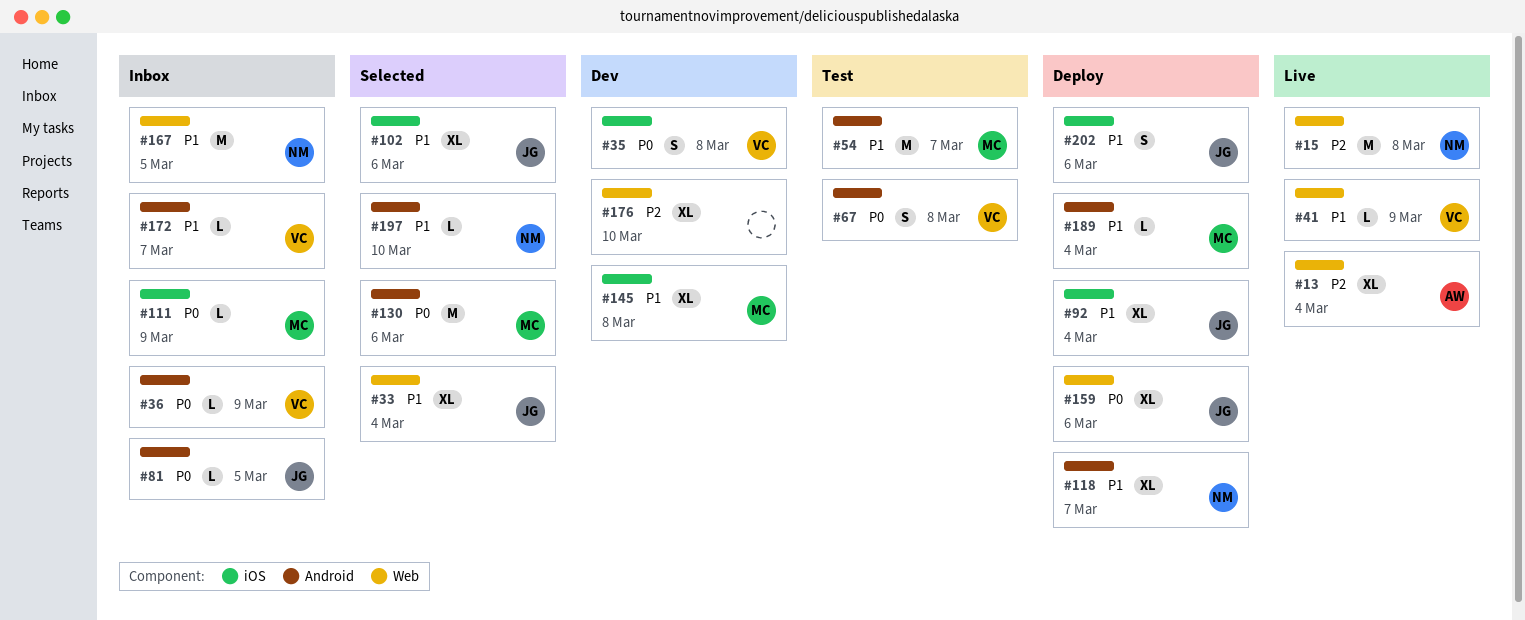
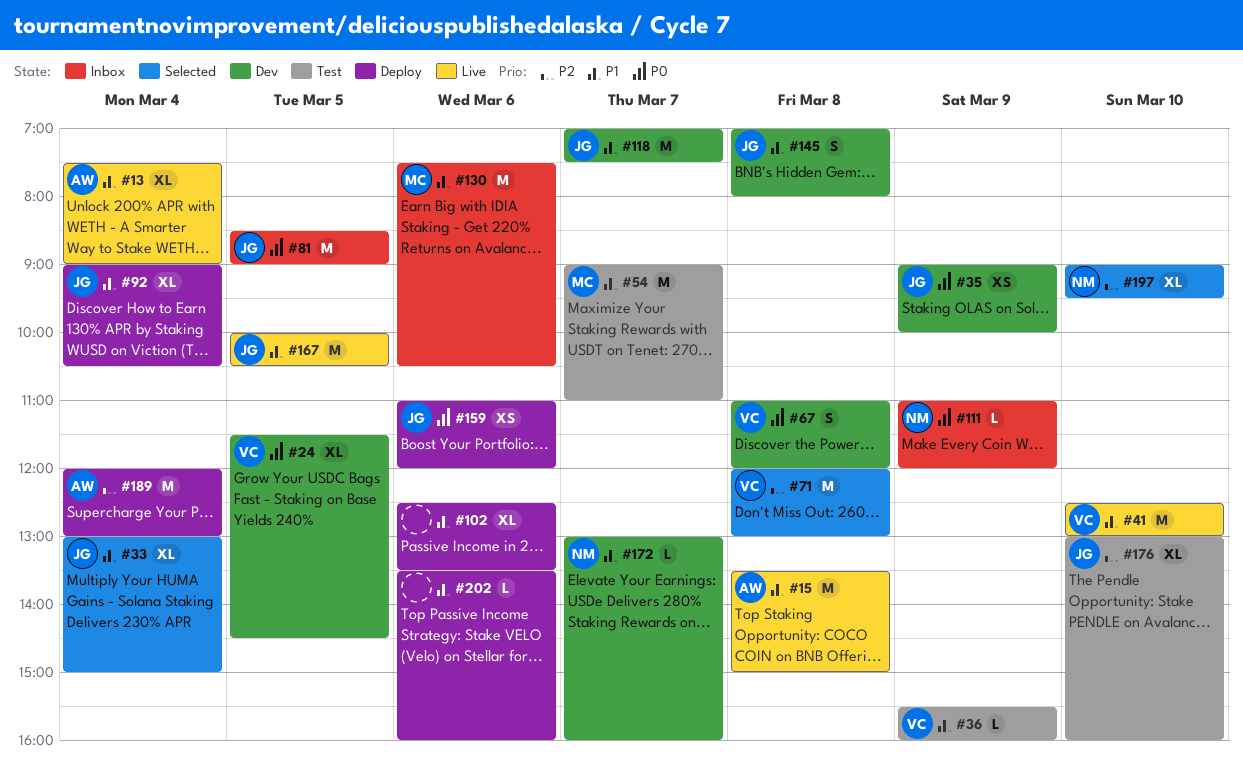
#13, priority: P2 -> P1
#15, owner: NM -> AW
#15, priority: P2 -> P1
#24: none -> present
#35, owner: VC -> JG
#35, estimate: S -> XS
#35, day: Mar 8 -> Mar 9
#36, status: Inbox -> Test
#36, priority: P0 -> P1
#41, estimate: L -> M
#41, day: Mar 9 -> Mar 10
#67, status: Test -> Dev
#71: none -> present
#81, estimate: L -> M
#102, status: Selected -> Deploy
#102, owner: JG -> none
#111, owner: MC -> NM
#118, status: Deploy -> Dev
#118, owner: NM -> JG
#118, estimate: XL -> M
#130, status: Selected -> Inbox
#130, priority: P0 -> P1
#145, owner: MC -> JG
#145, estimate: XL -> S
#159, estimate: XL -> XS
#167, status: Inbox -> Live
#167, owner: NM -> JG
#172, status: Inbox -> Dev
#172, owner: VC -> NM
#176, status: Dev -> Test
#176, owner: none -> JG
#189, owner: MC -> AW
#189, priority: P1 -> P2
#189, estimate: L -> M
#197, priority: P1 -> P2
#197, estimate: L -> XL
#202, owner: JG -> none
#202, estimate: S -> L

